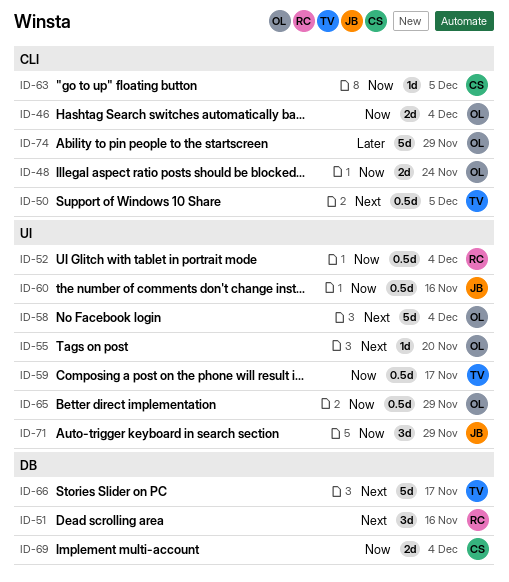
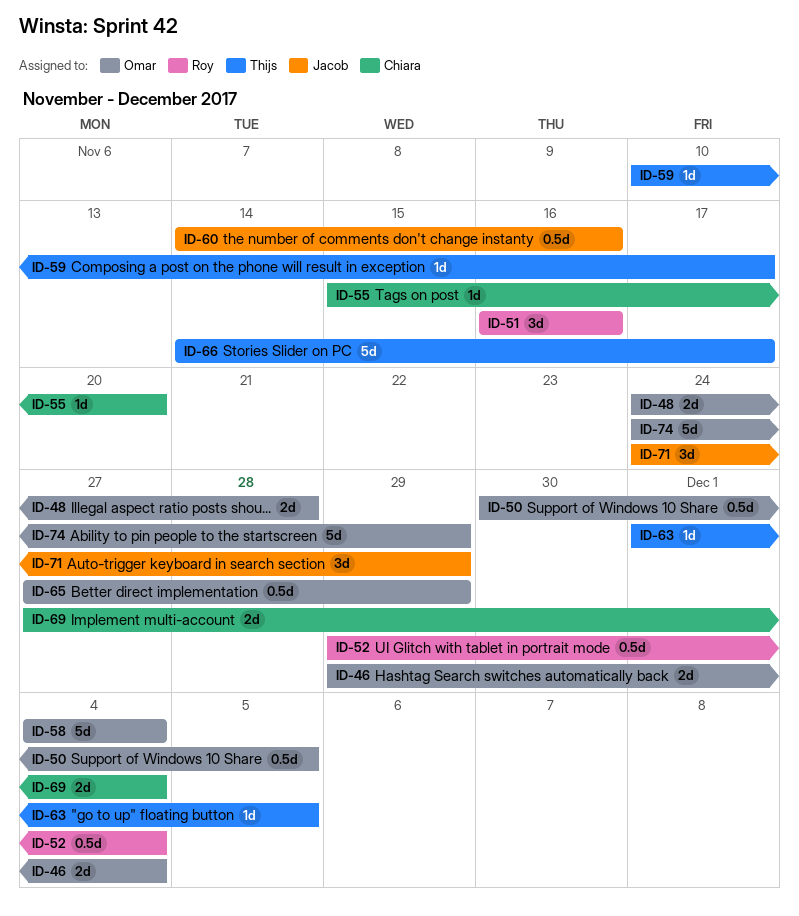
ID-48, due: Nov 24 -> Nov 28
ID-50, owner: Thijs -> Omar
ID-55, owner: Omar -> Chiara
ID-59, estimate: 0.5d -> 1d
ID-63, owner: Chiara -> Thijs

